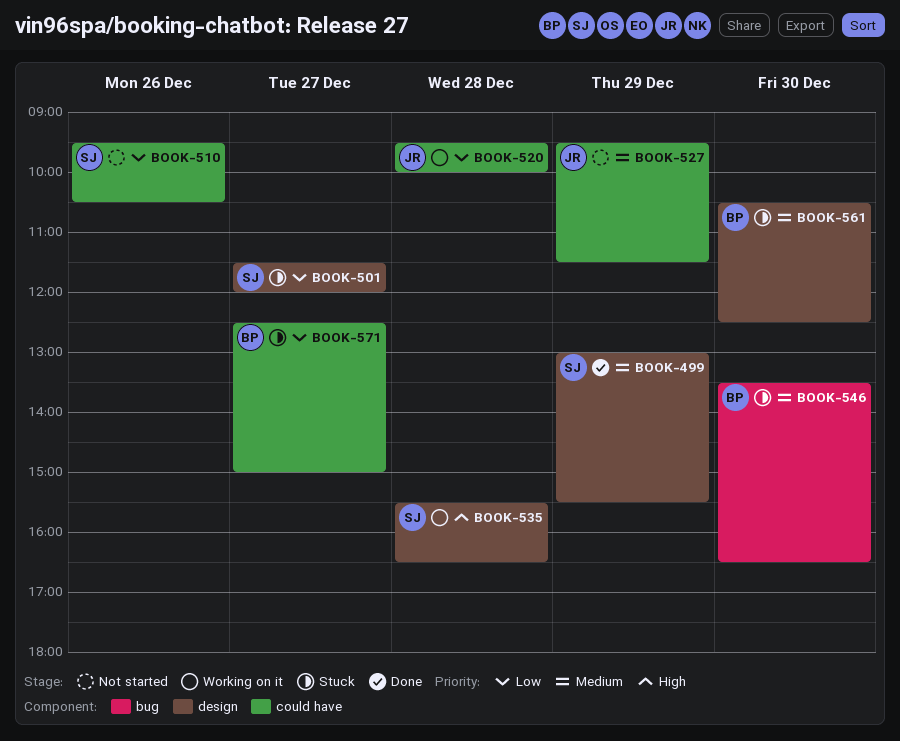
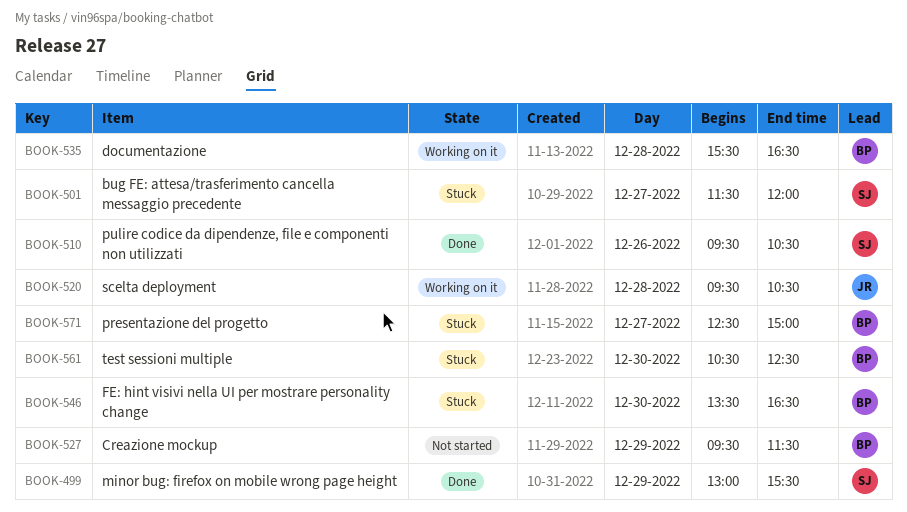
BOOK-510, status: Not started -> Done
BOOK-520, ends: 10:00 -> 10:30
BOOK-527, owner: JR -> BP
BOOK-535, owner: SJ -> BP

